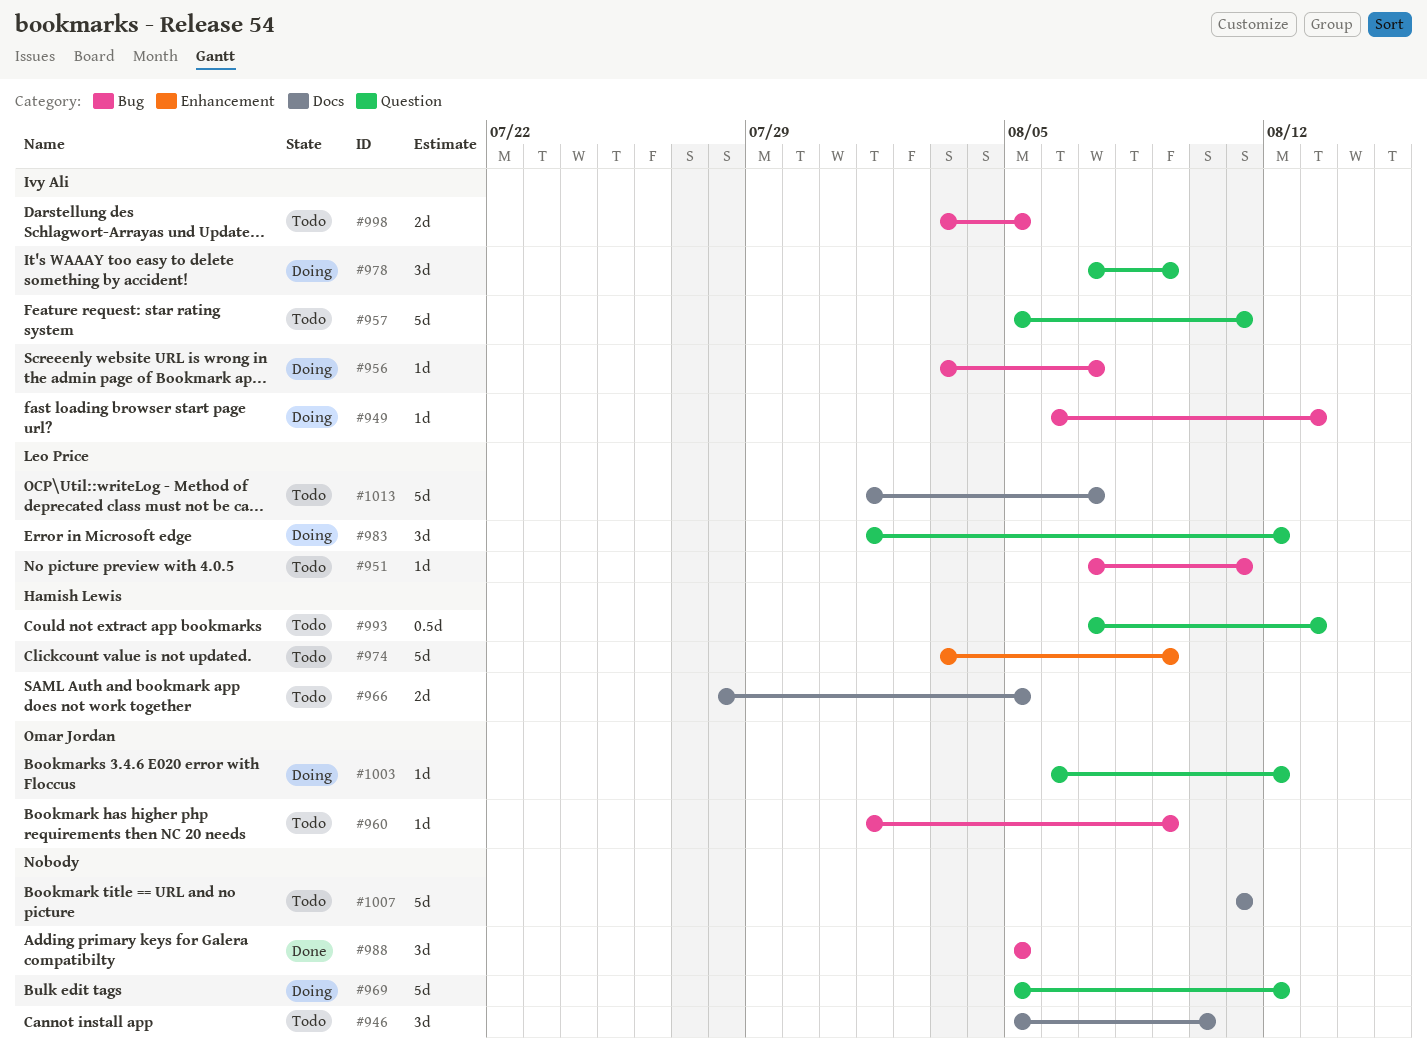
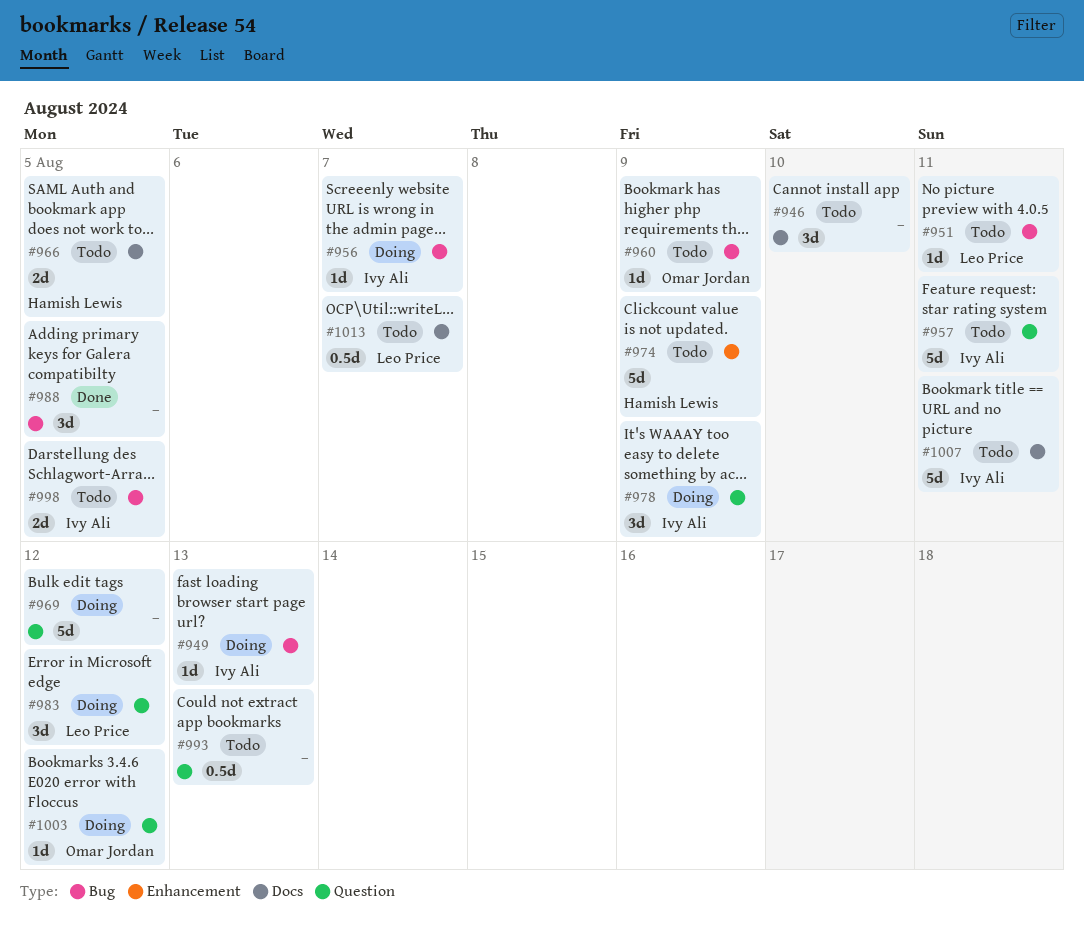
#993, owner: Hamish Lewis -> none
#1007, owner: none -> Ivy Ali
#1013, estimate: 5d -> 0.5d

